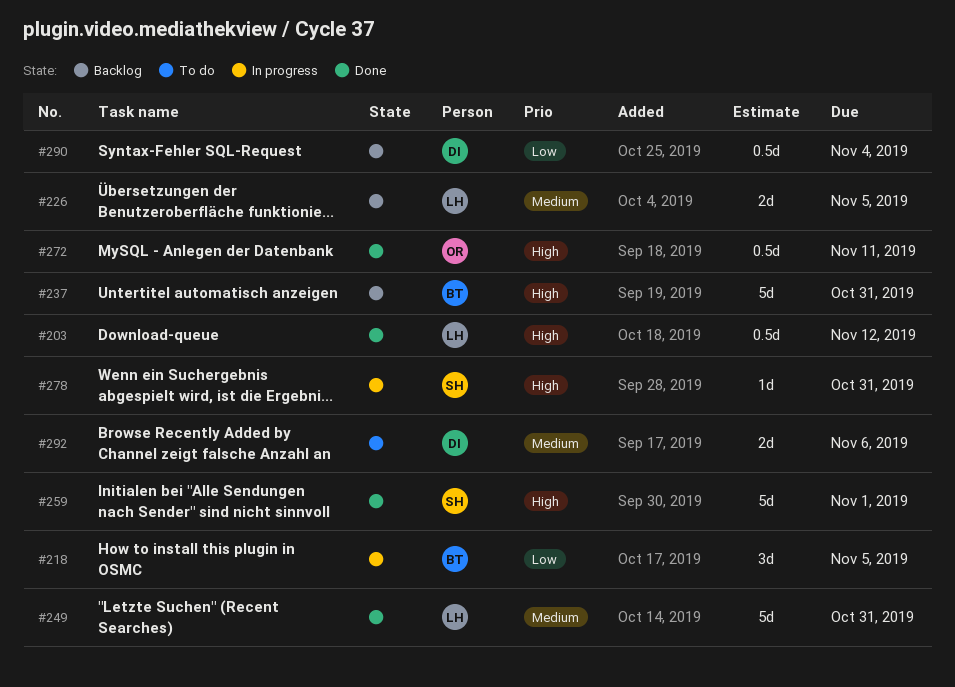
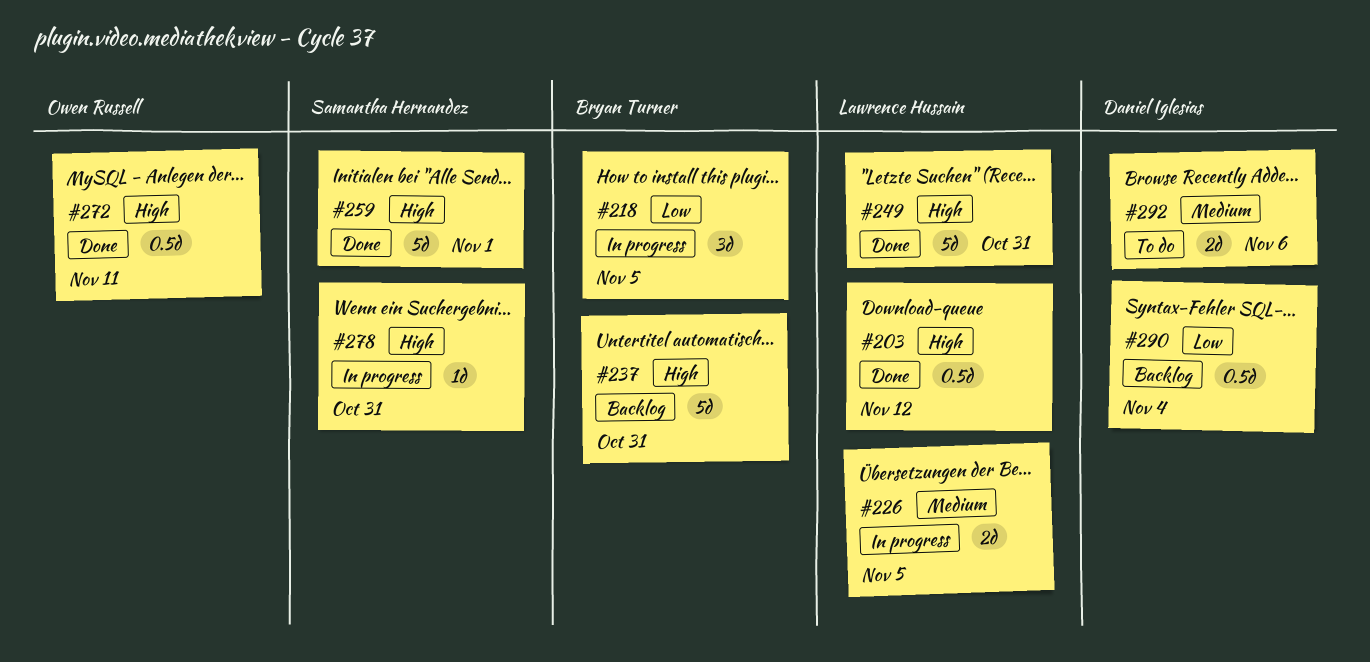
#226, status: Backlog -> In progress
#249, priority: Medium -> High

